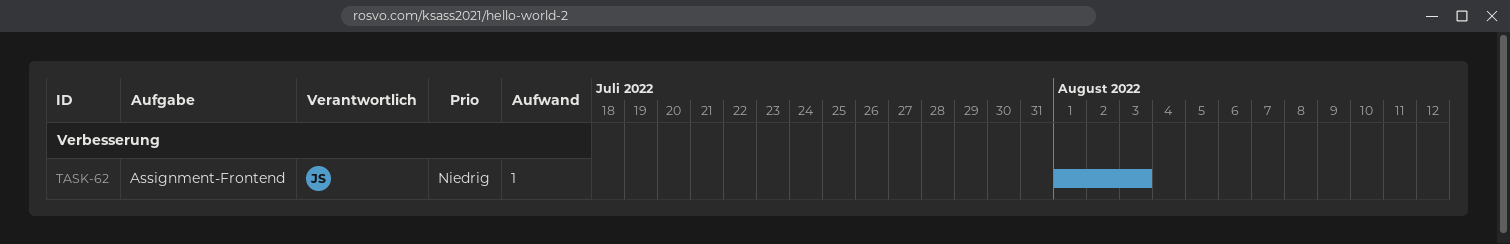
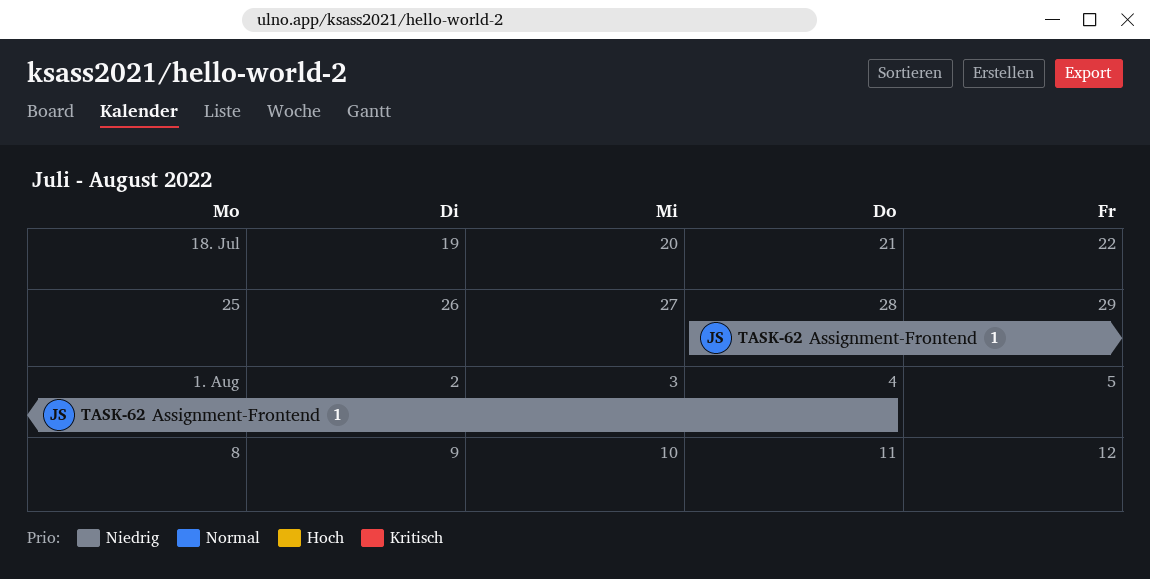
TASK-62, start: Aug 1 -> Jul 28
TASK-62, due: Aug 3 -> Aug 4

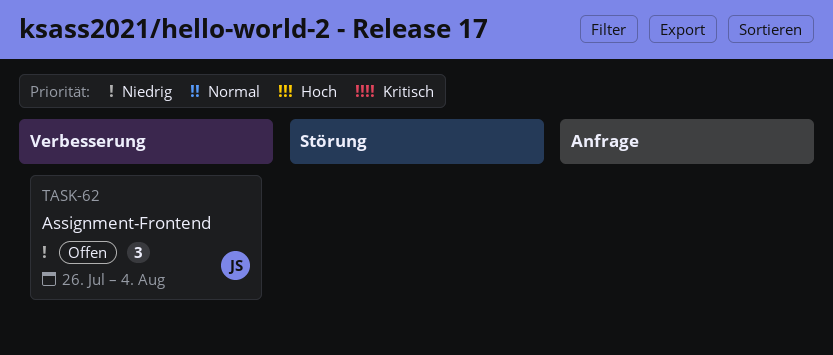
TASK-62, estimate: 1 -> 3
TASK-62, start: Jul 28 -> Jul 26

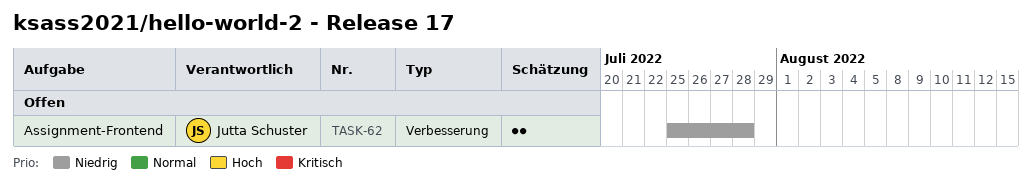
TASK-62, estimate: 3 -> 2
TASK-62, start: Jul 26 -> Jul 25
TASK-62, due: Aug 4 -> Jul 28

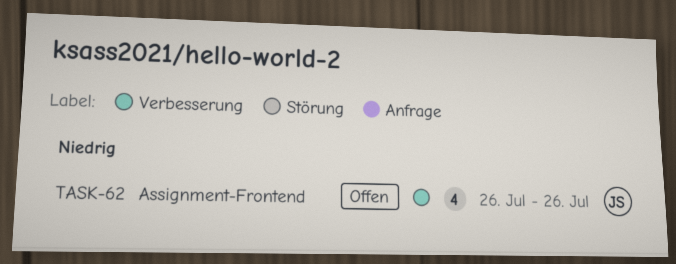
TASK-62, estimate: 2 -> 4
TASK-62, start: Jul 25 -> Jul 26
TASK-62, due: Jul 28 -> Jul 26

